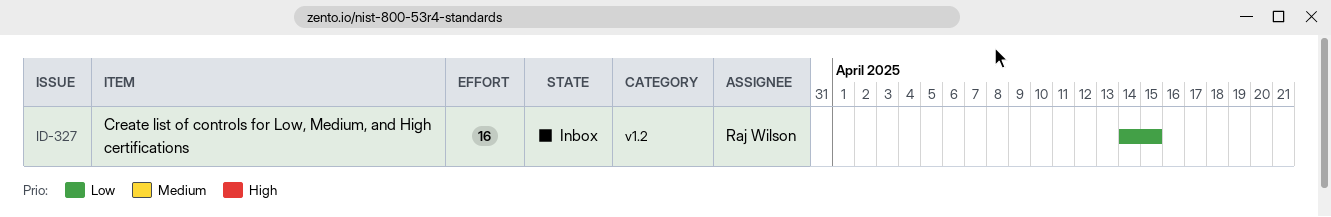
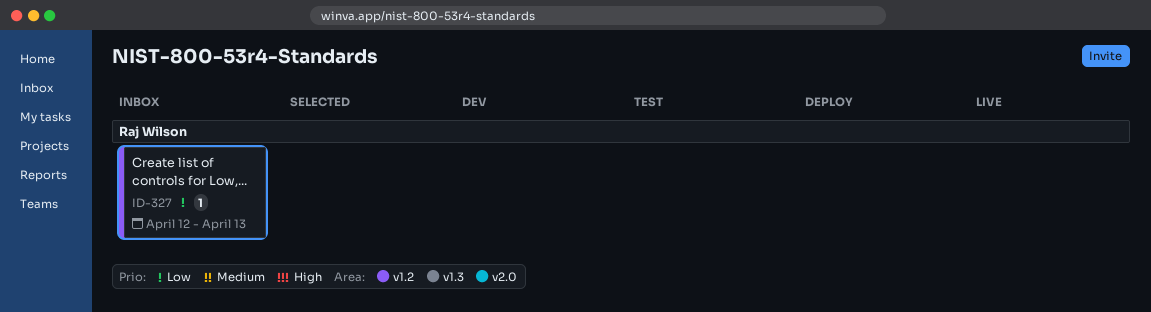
ID-327, estimate: 16 -> 1
ID-327, start: Apr 14 -> Apr 12
ID-327, due: Apr 15 -> Apr 13

